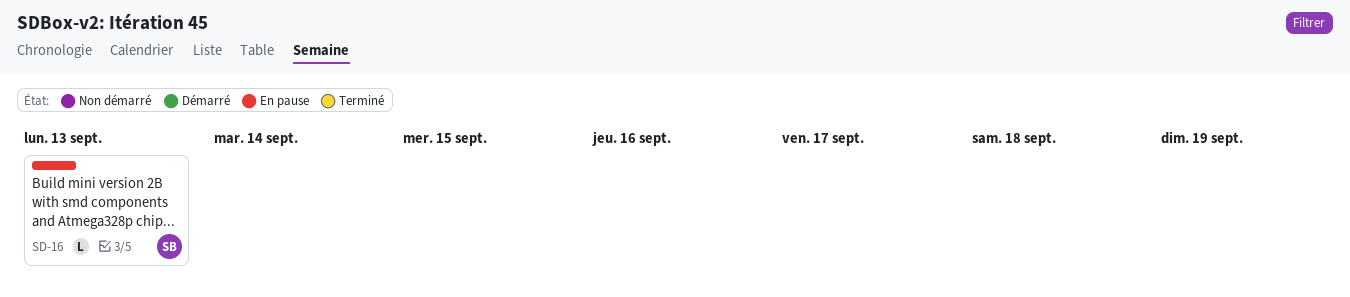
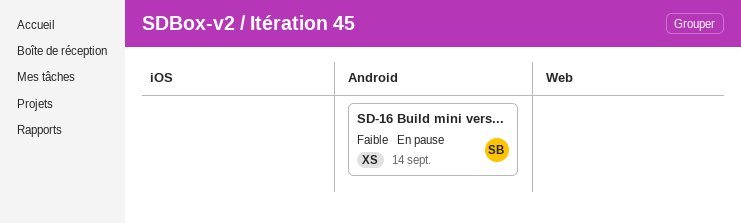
SD-16, estimate: L -> XS
SD-16, due: Sep 13 -> Sep 14

